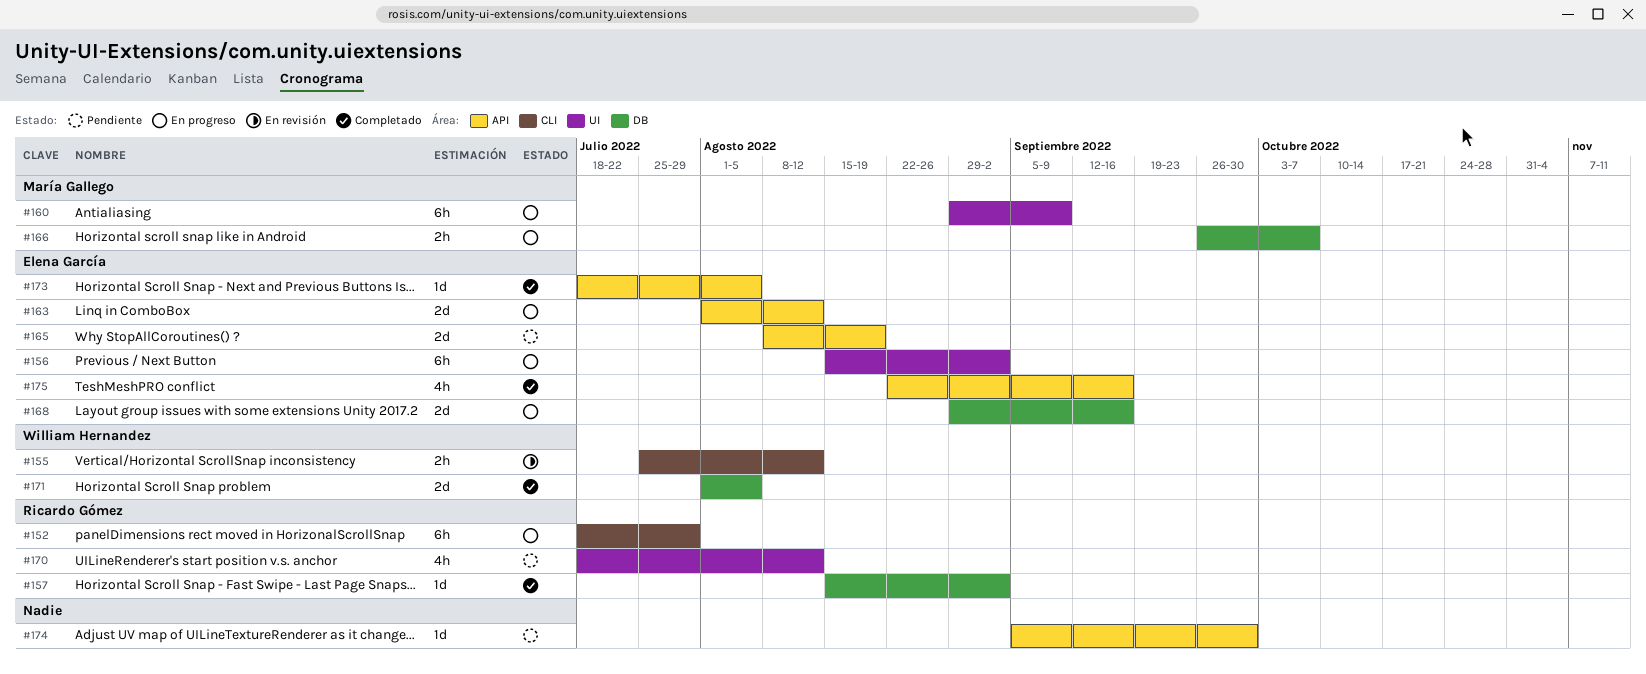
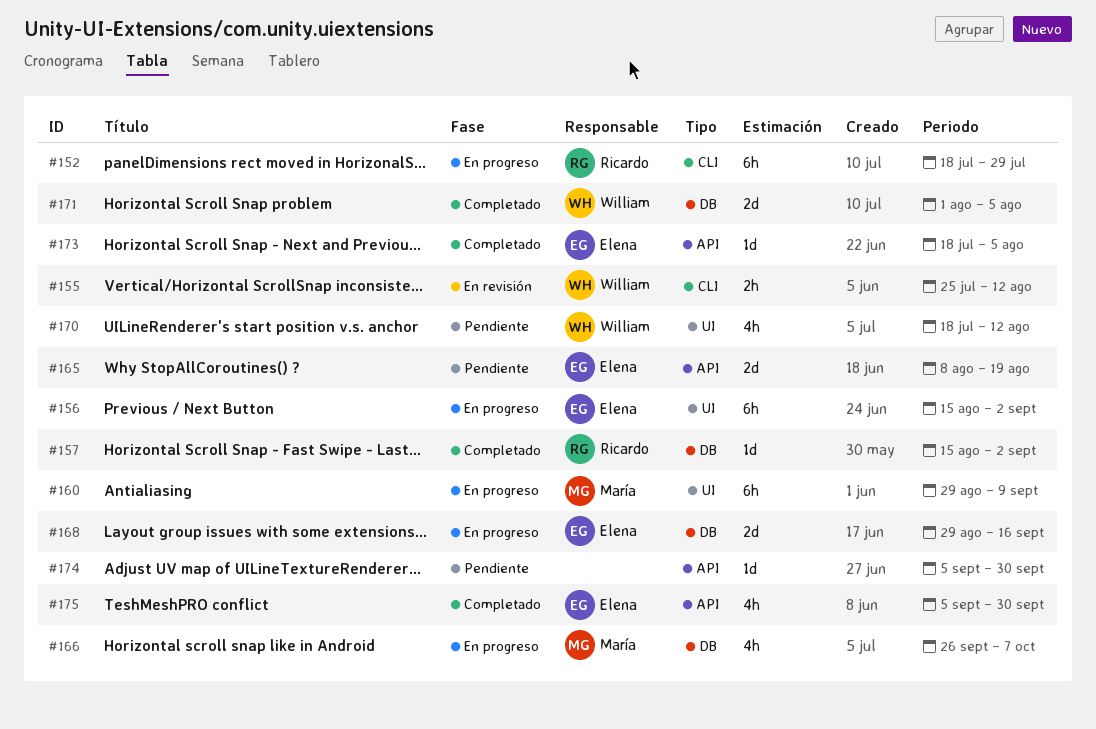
#163: present -> none
#166, estimate: 2h -> 4h
#170, owner: Ricardo Gómez -> William Hernandez
#175, start: Aug 22 -> Sep 5
#175, due: Sep 16 -> Sep 30

